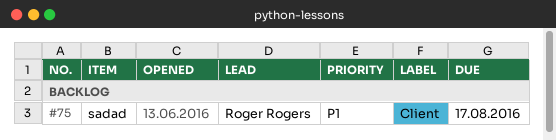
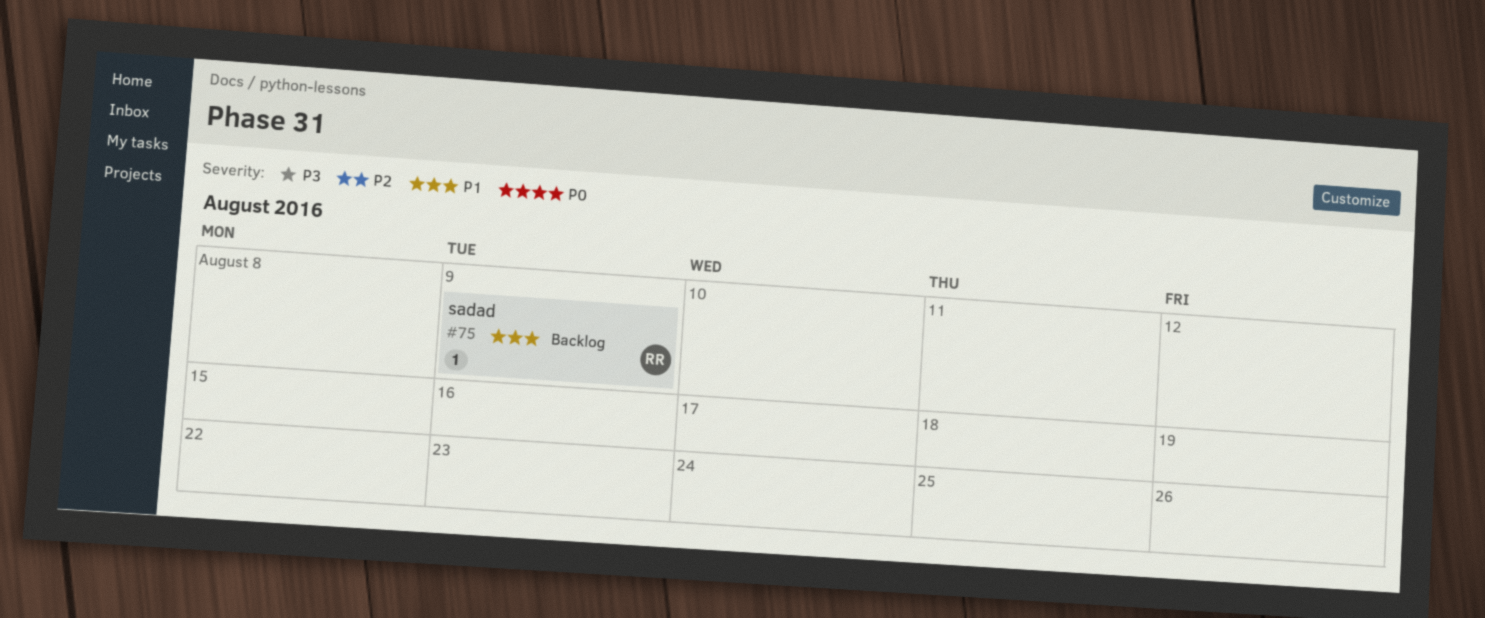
#75, due: Aug 17 -> Aug 9

